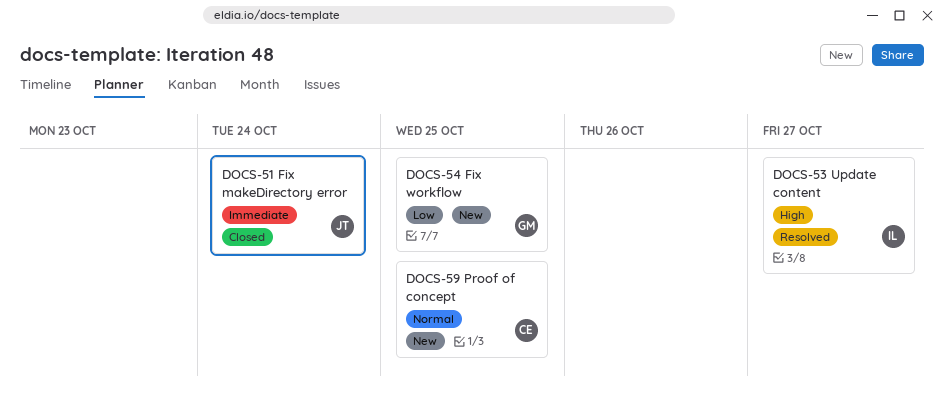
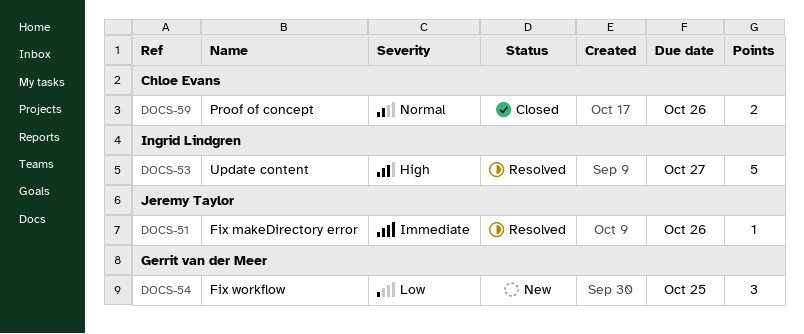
DOCS-51, status: Closed -> Resolved
DOCS-51, due: Oct 24 -> Oct 26
DOCS-59, status: New -> Closed
DOCS-59, due: Oct 25 -> Oct 26

